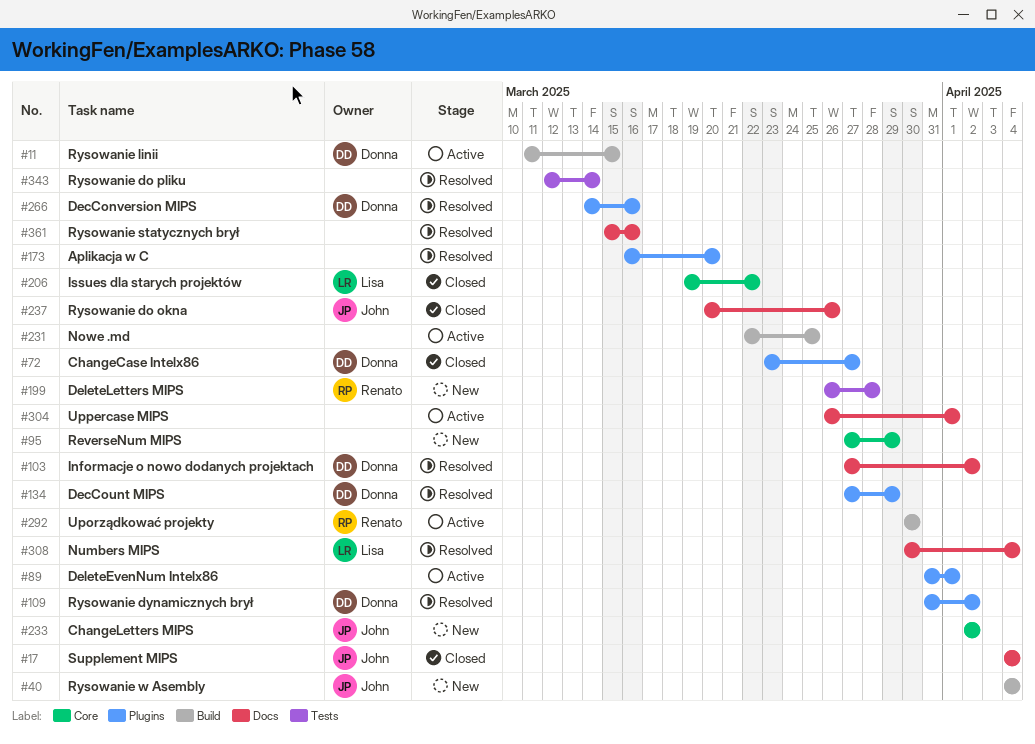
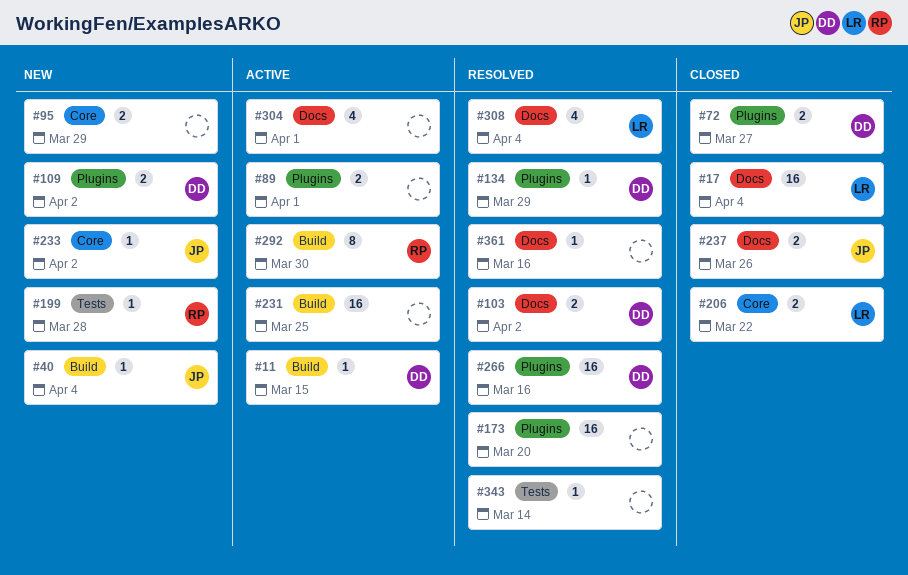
#17, owner: John -> Lisa
#109, status: Resolved -> New

